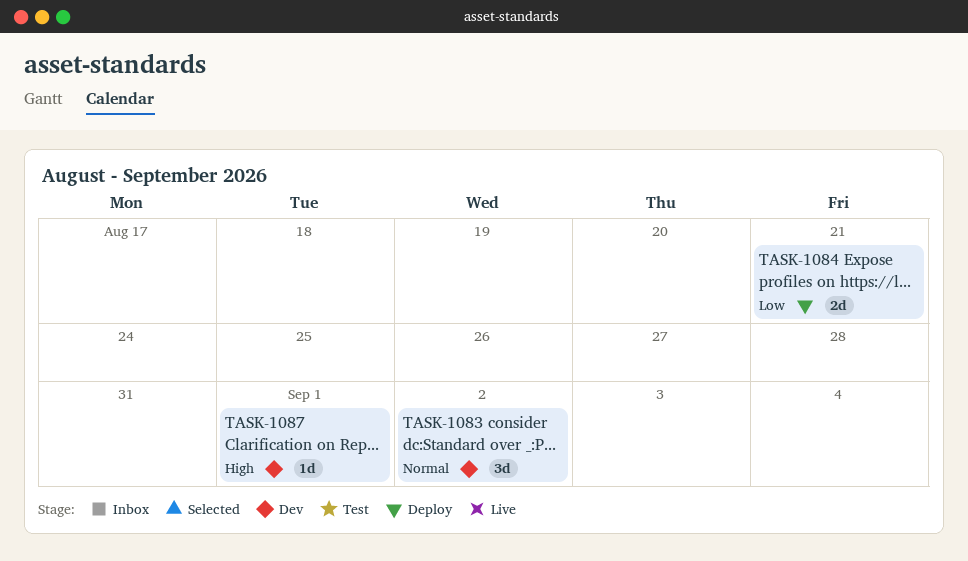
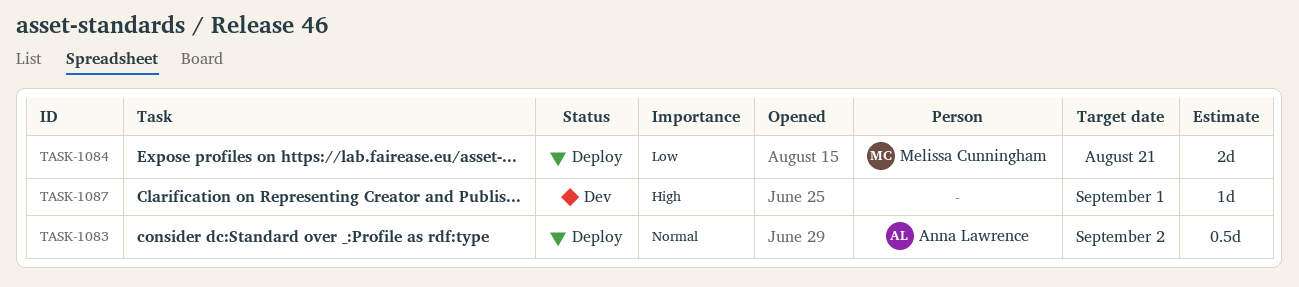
TASK-1083, status: Dev -> Deploy
TASK-1083, estimate: 3d -> 0.5d

